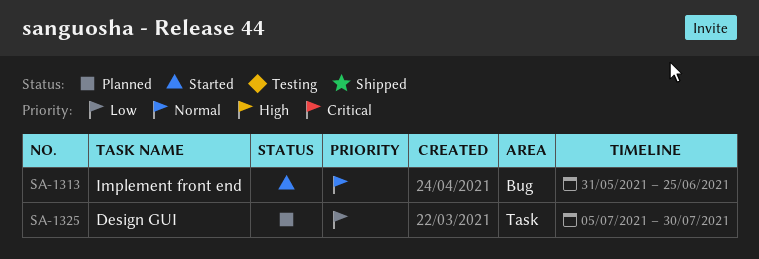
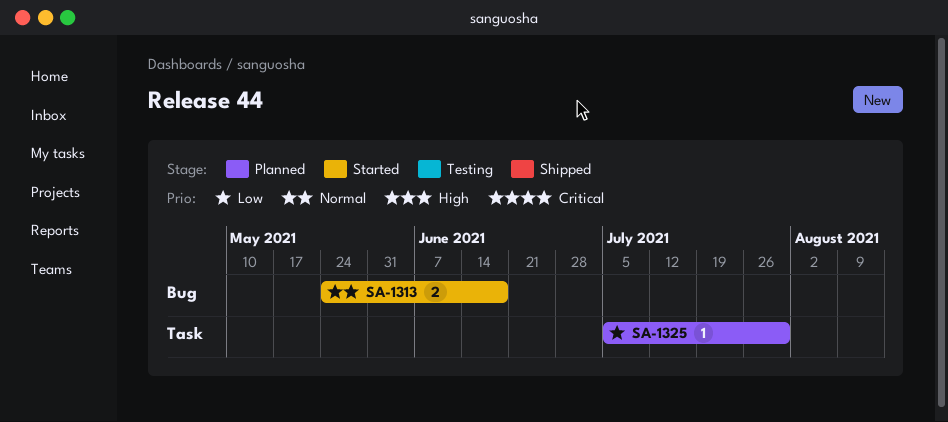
SA-1313, start: May 31 -> May 24
SA-1313, due: Jun 25 -> Jun 18

